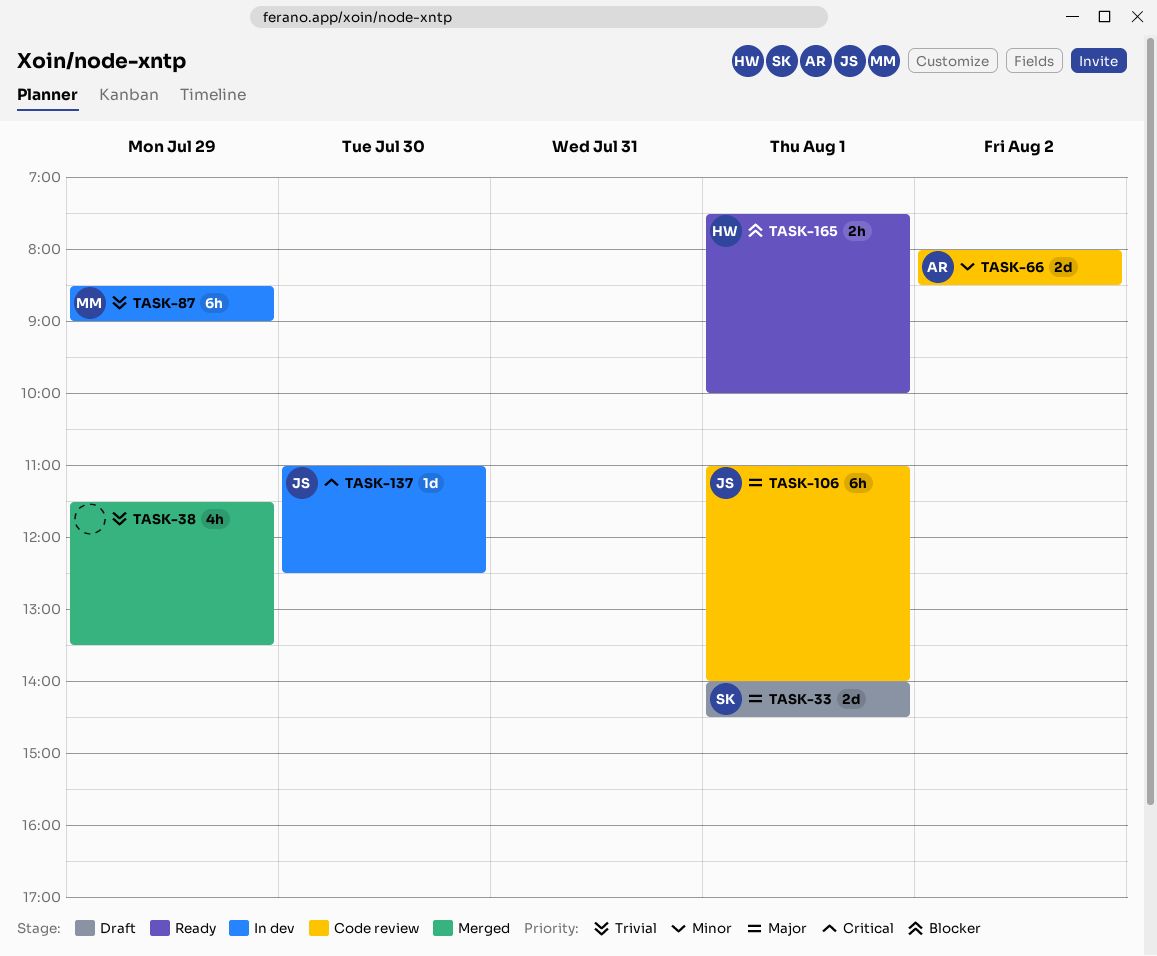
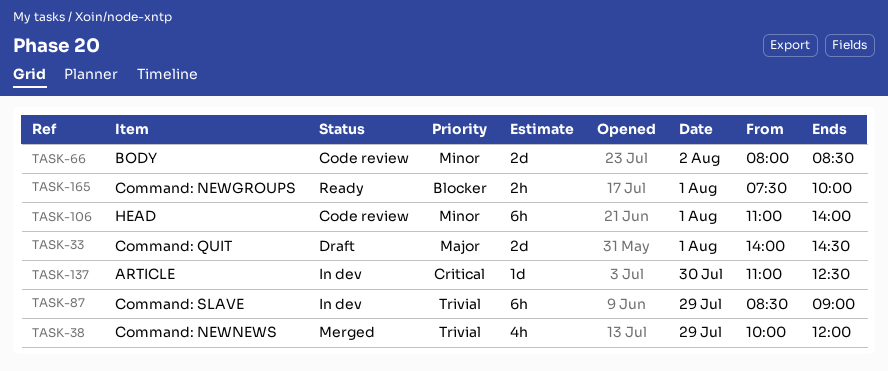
TASK-38, begins: 11:30 -> 10:00
TASK-38, ends: 13:30 -> 12:00
TASK-106, priority: Major -> Minor

